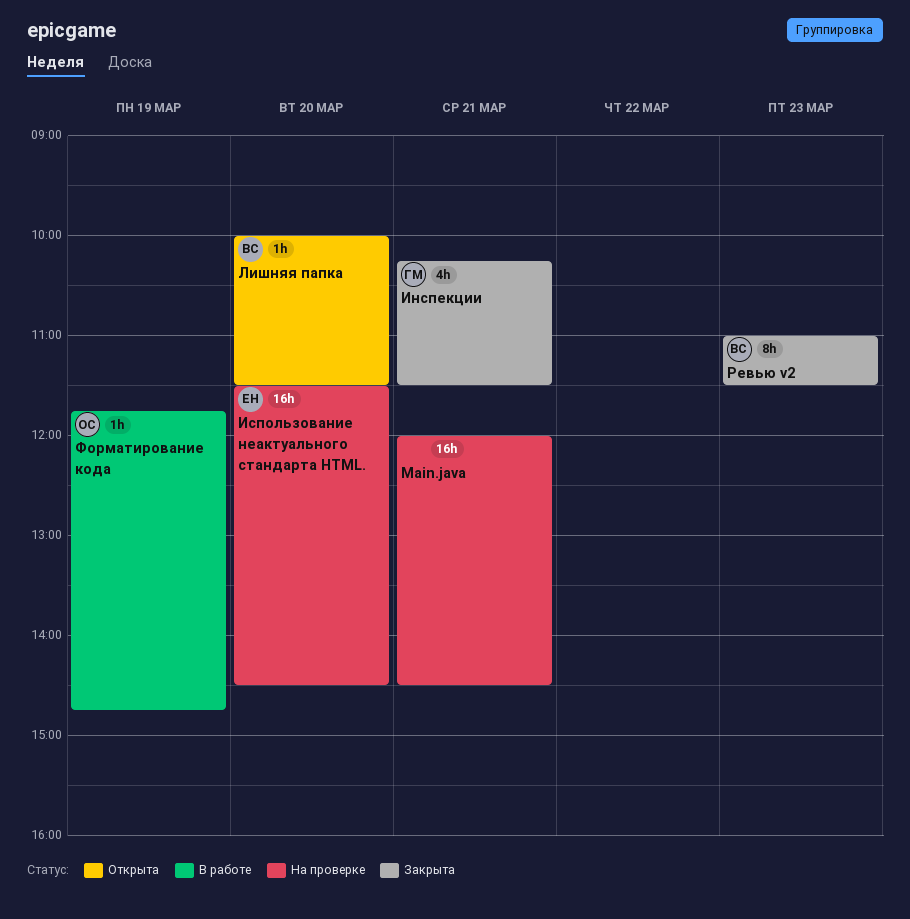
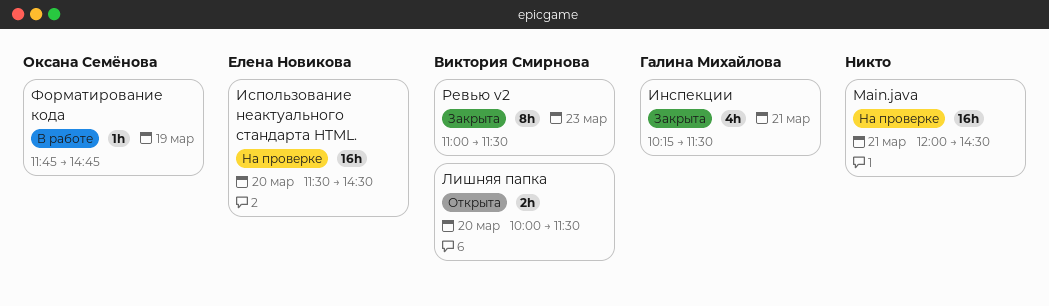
Лишняя папка, estimate: 1h -> 2h

